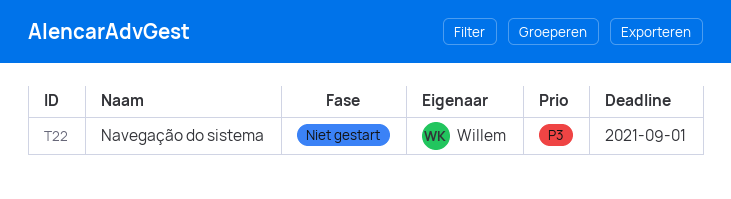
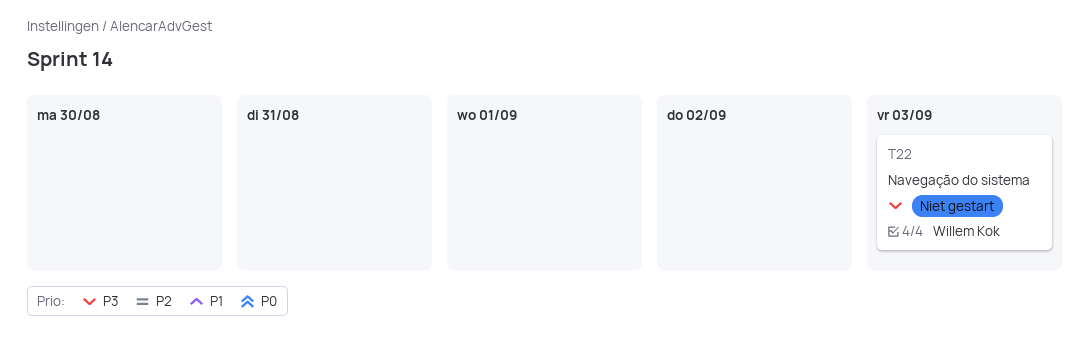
T22, due: Sep 1 -> Sep 3

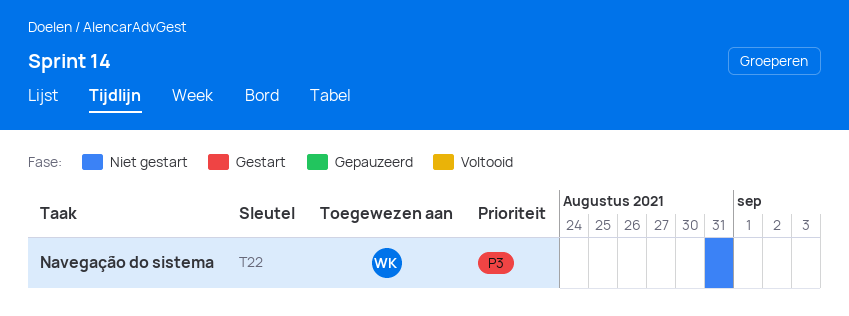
T22, due: Sep 3 -> Aug 31

